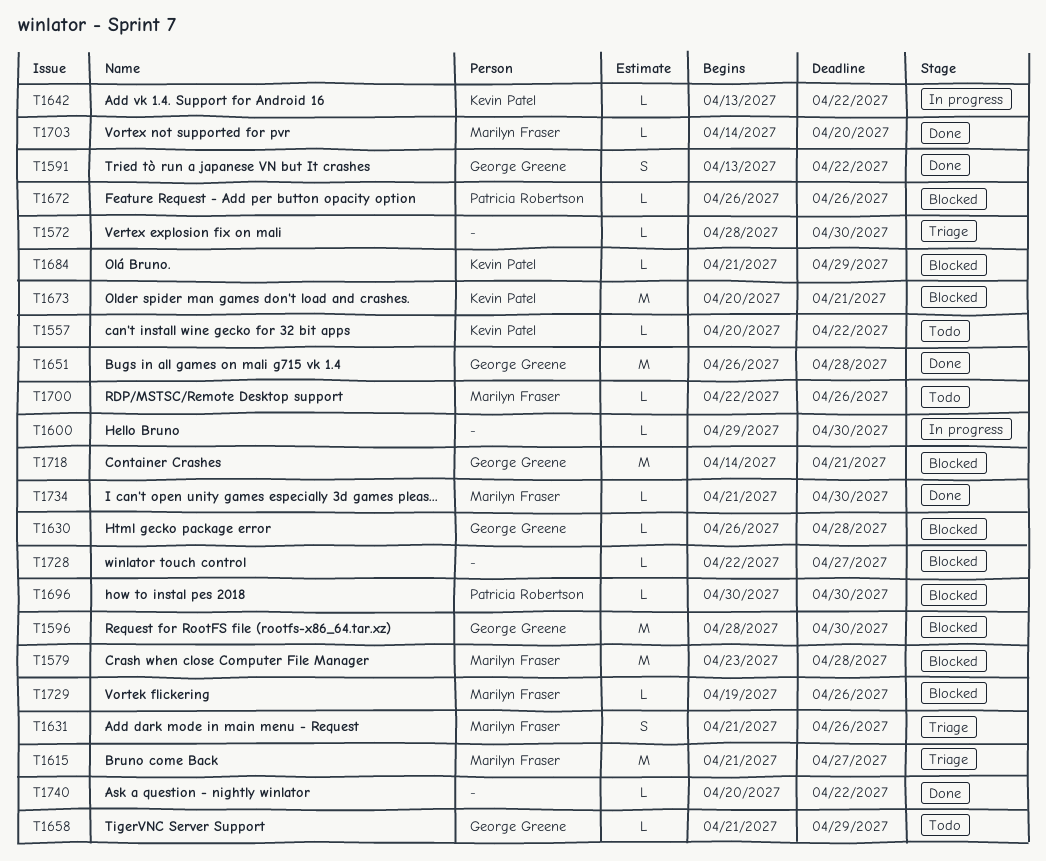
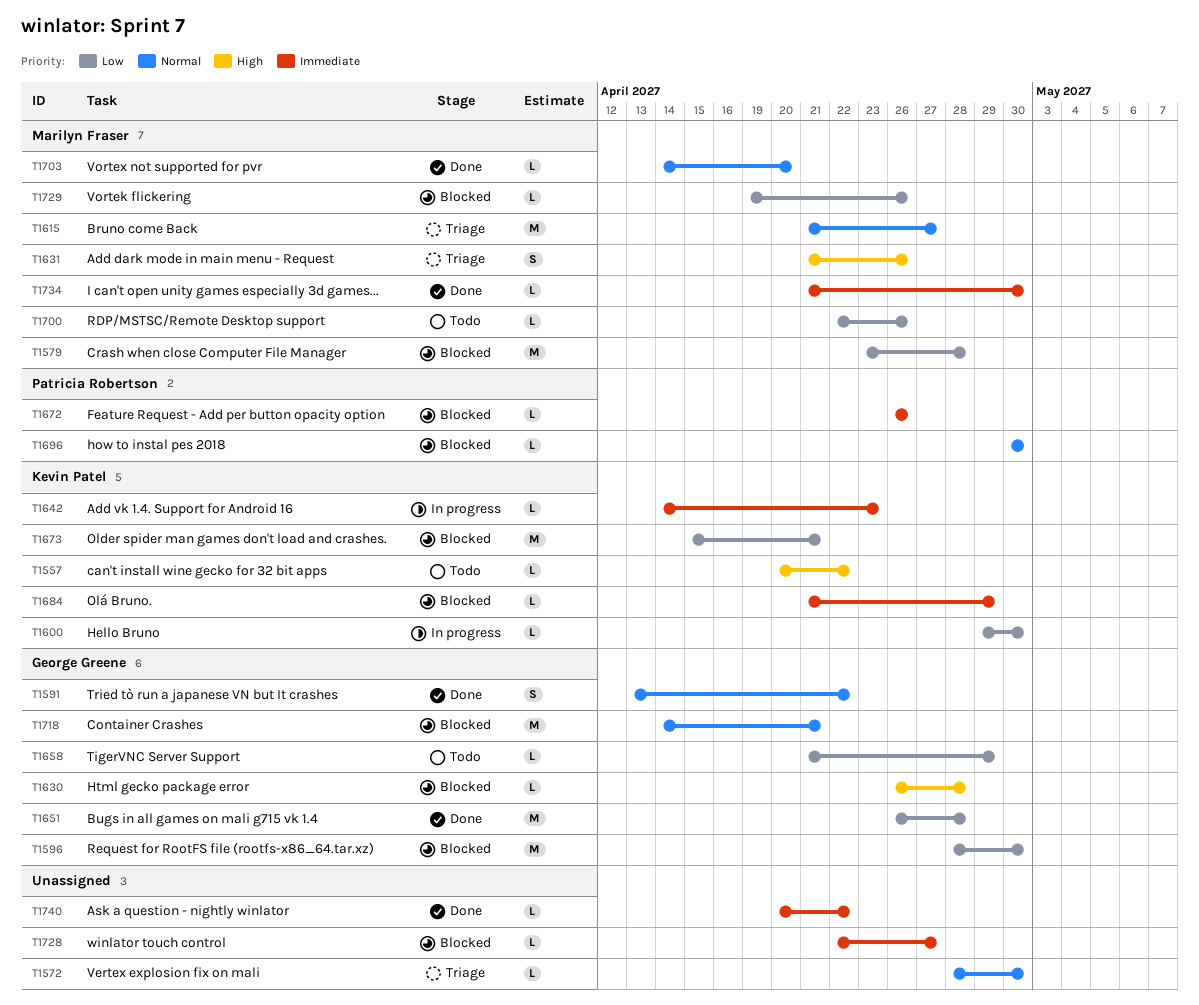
T1600, owner: none -> Kevin Patel
T1642, start: Apr 13 -> Apr 14
T1642, due: Apr 22 -> Apr 23
T1673, start: Apr 20 -> Apr 15

